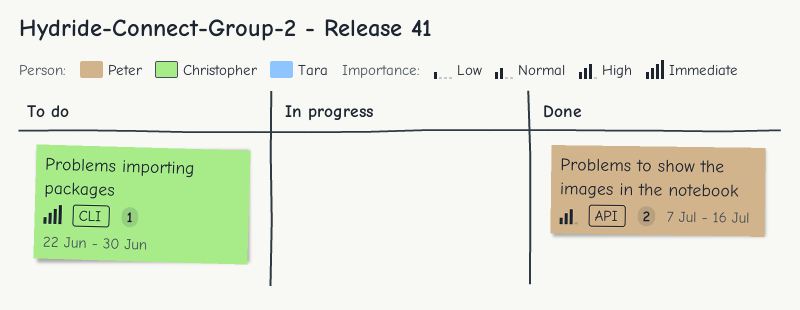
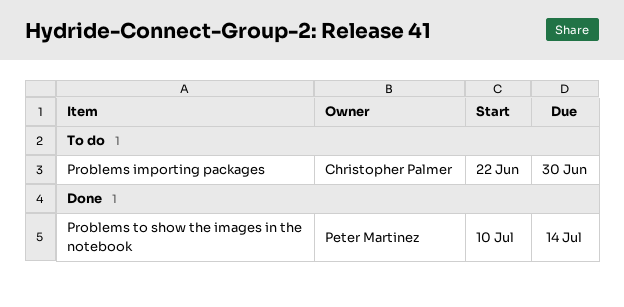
Problems to show the images in the notebook, start: Jul 7 -> Jul 10
Problems to show the images in the notebook, due: Jul 16 -> Jul 14

